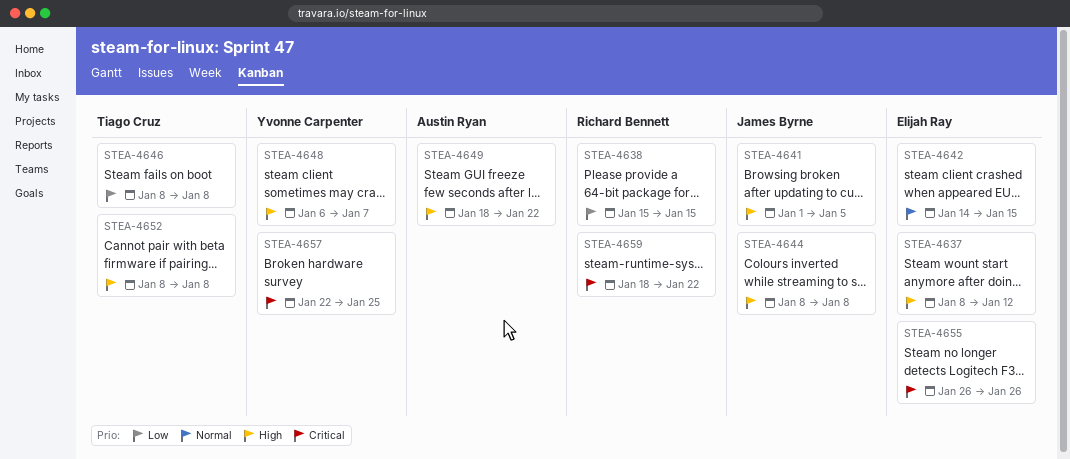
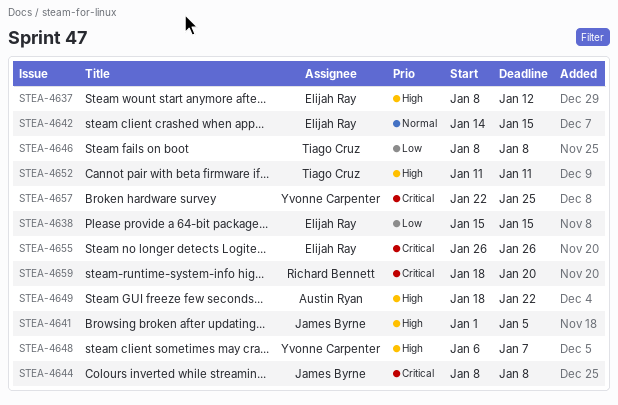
STEA-4638, owner: Richard Bennett -> Elijah Ray
STEA-4644, priority: High -> Critical
STEA-4652, start: Jan 8 -> Jan 11
STEA-4652, due: Jan 8 -> Jan 11
STEA-4659, due: Jan 22 -> Jan 20

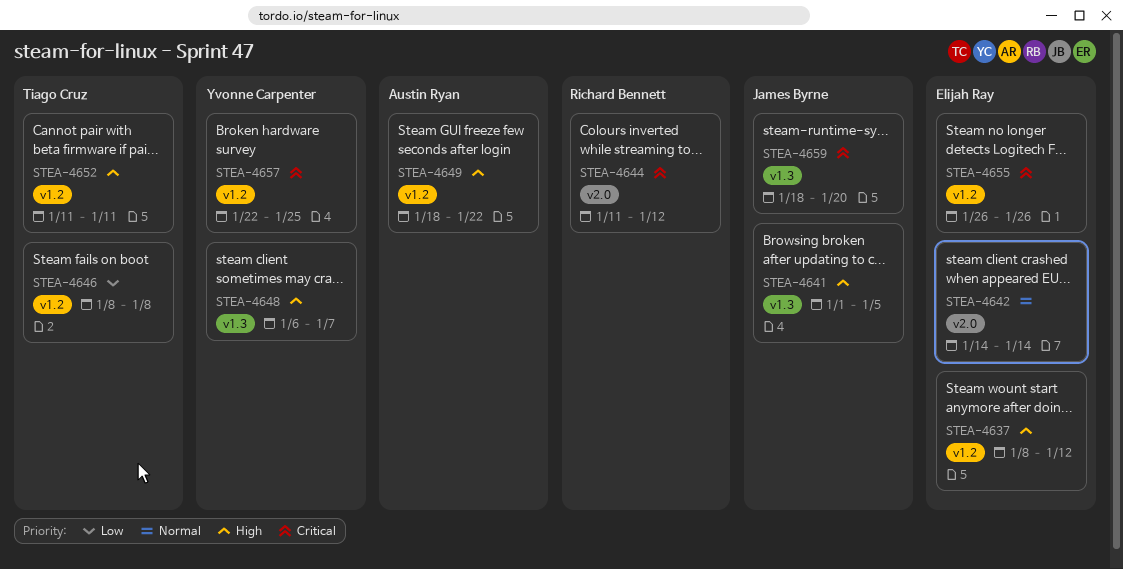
STEA-4638: present -> none
STEA-4642, due: Jan 15 -> Jan 14
STEA-4644, owner: James Byrne -> Richard Bennett
STEA-4644, start: Jan 8 -> Jan 11
STEA-4644, due: Jan 8 -> Jan 12
STEA-4659, owner: Richard Bennett -> James Byrne

